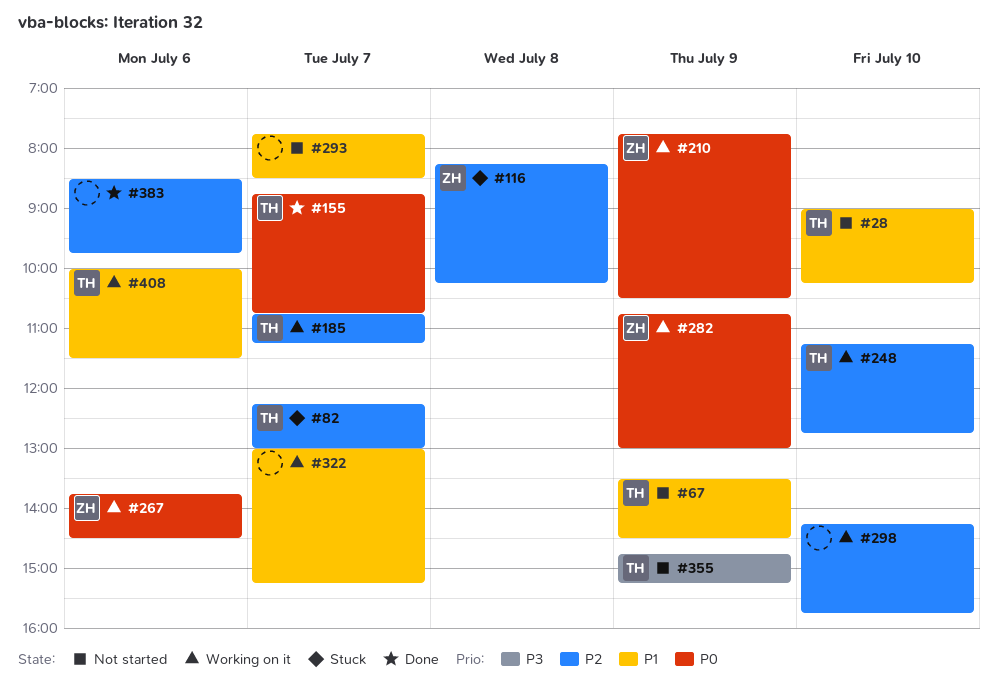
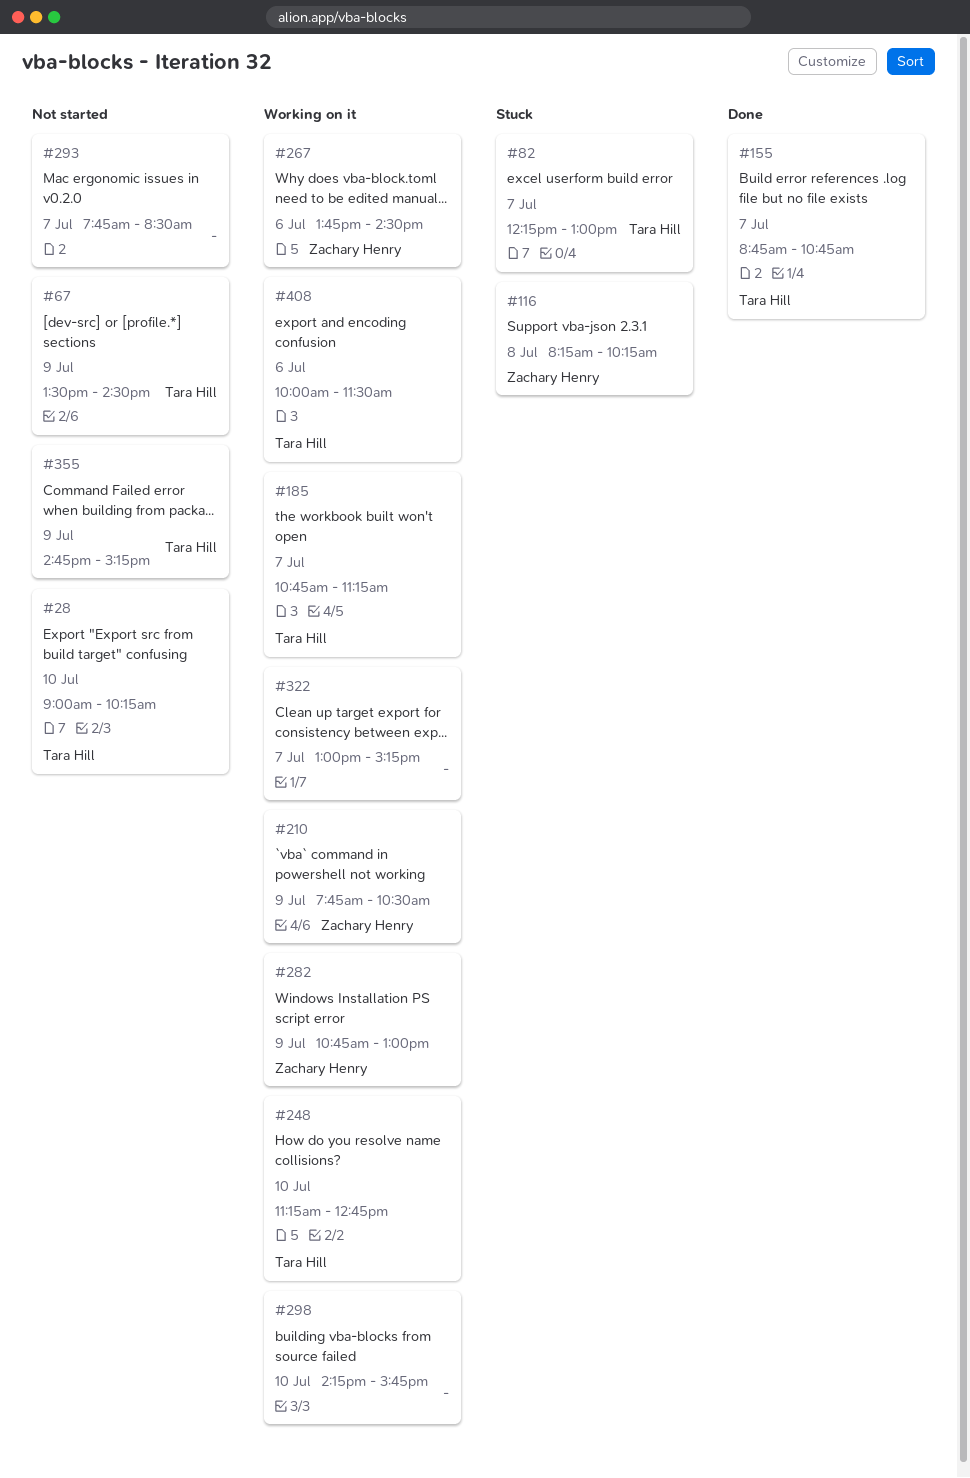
#383: present -> none

